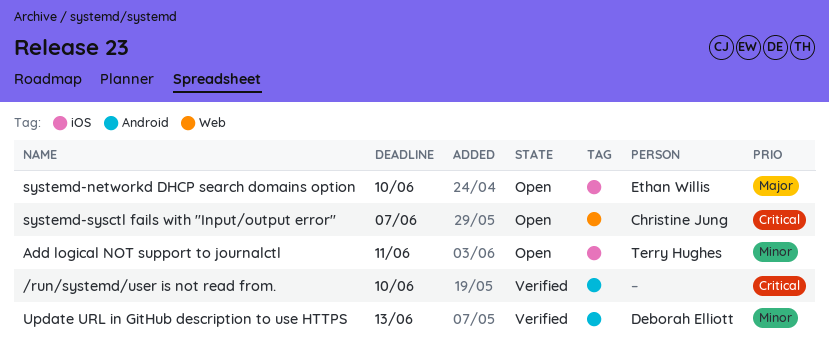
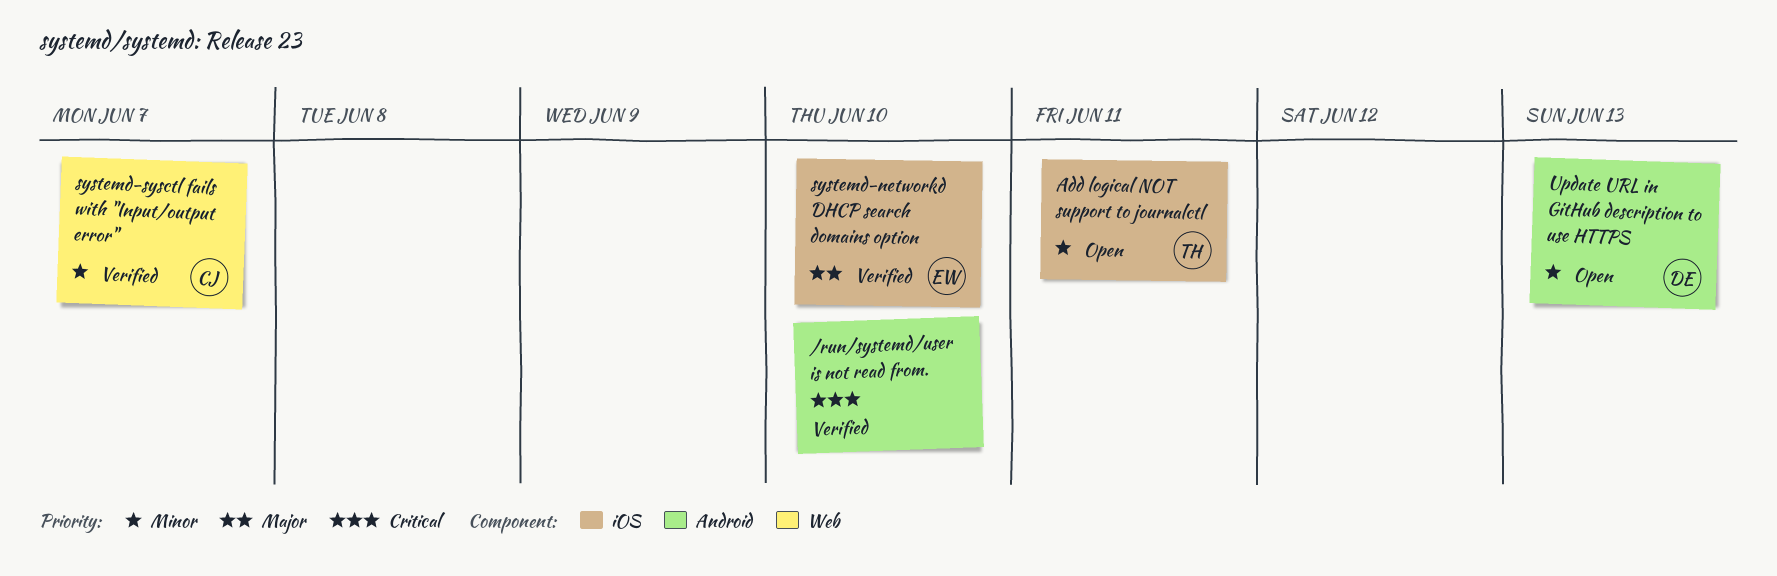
systemd-networkd DHCP search domains option, status: Open -> Verified
systemd-sysctl fails with "Input/output error", status: Open -> Verified
systemd-sysctl fails with "Input/output error", priority: Critical -> Minor
Update URL in GitHub description to use HTTPS, status: Verified -> Open

